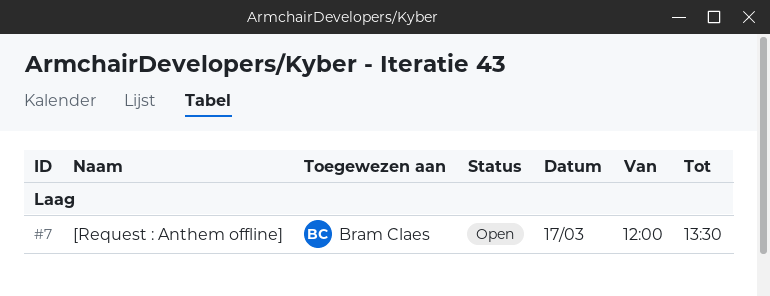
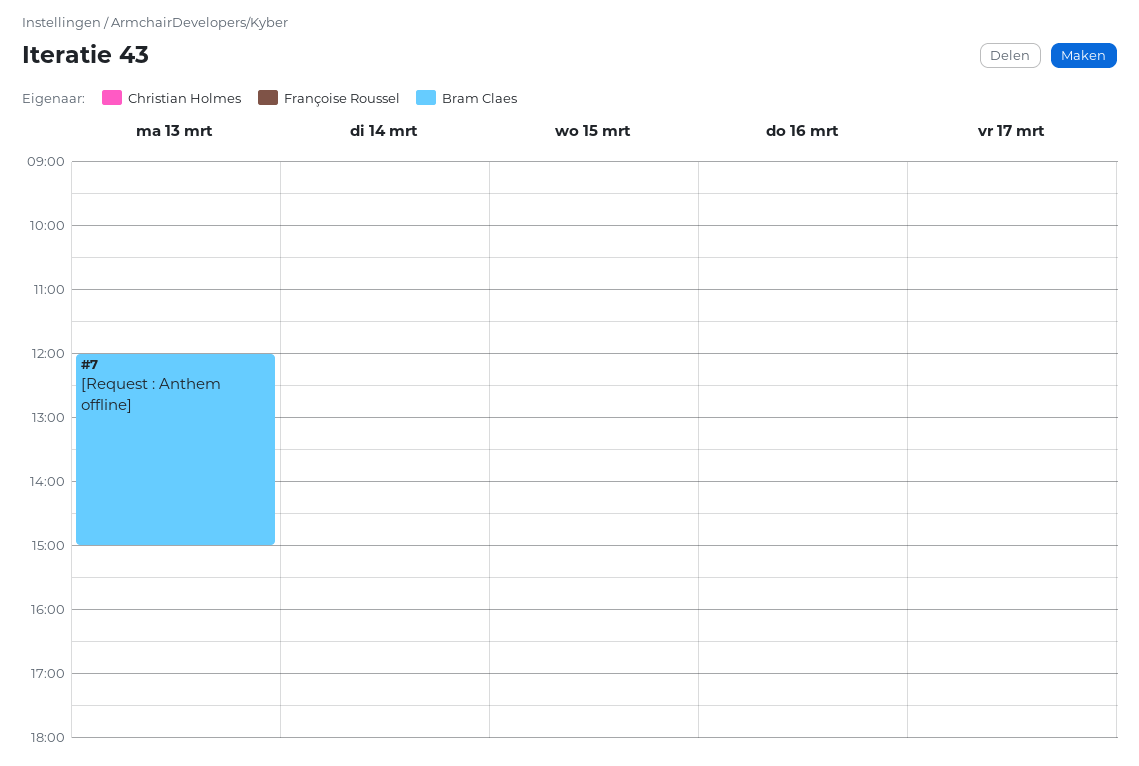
#7, day: Mar 17 -> Mar 13
#7, ends: 13:30 -> 15:00

